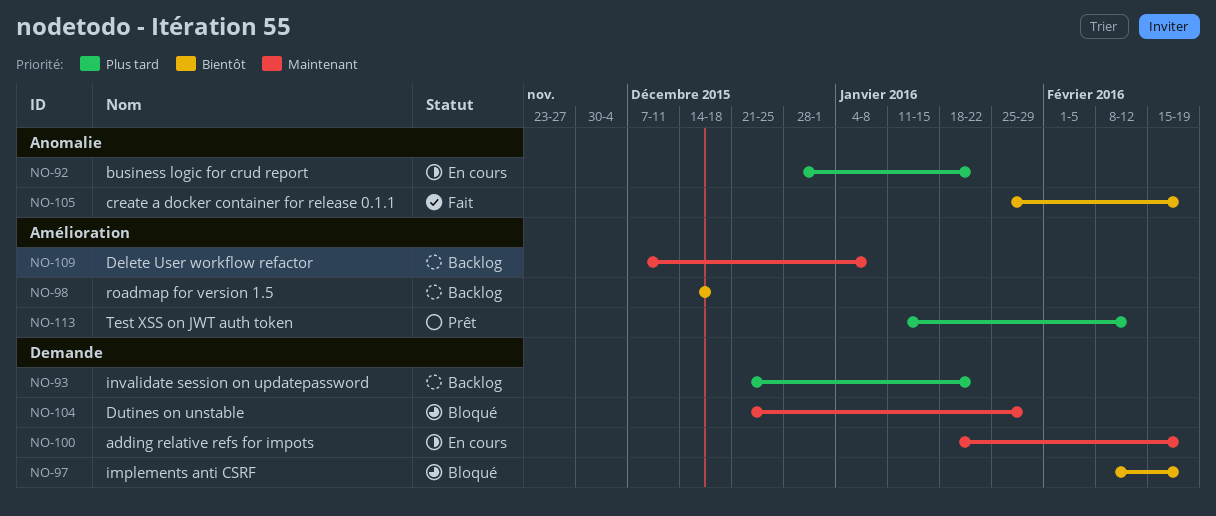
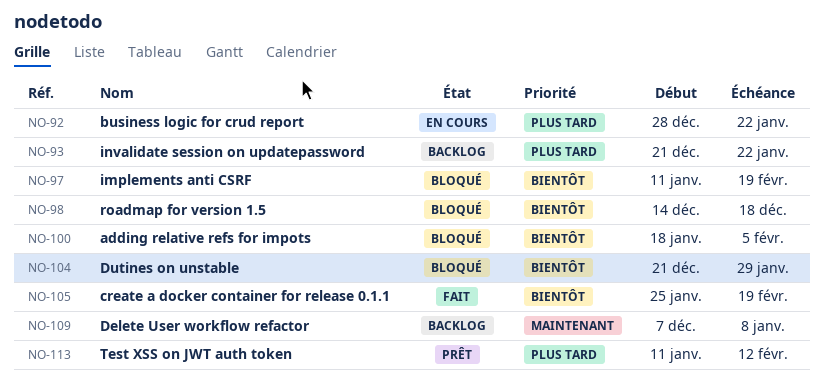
NO-97, start: Feb 8 -> Jan 11
NO-98, status: Backlog -> Bloqué
NO-100, status: En cours -> Bloqué
NO-100, priority: Maintenant -> Bientôt
NO-100, due: Feb 19 -> Feb 5
NO-104, priority: Maintenant -> Bientôt

